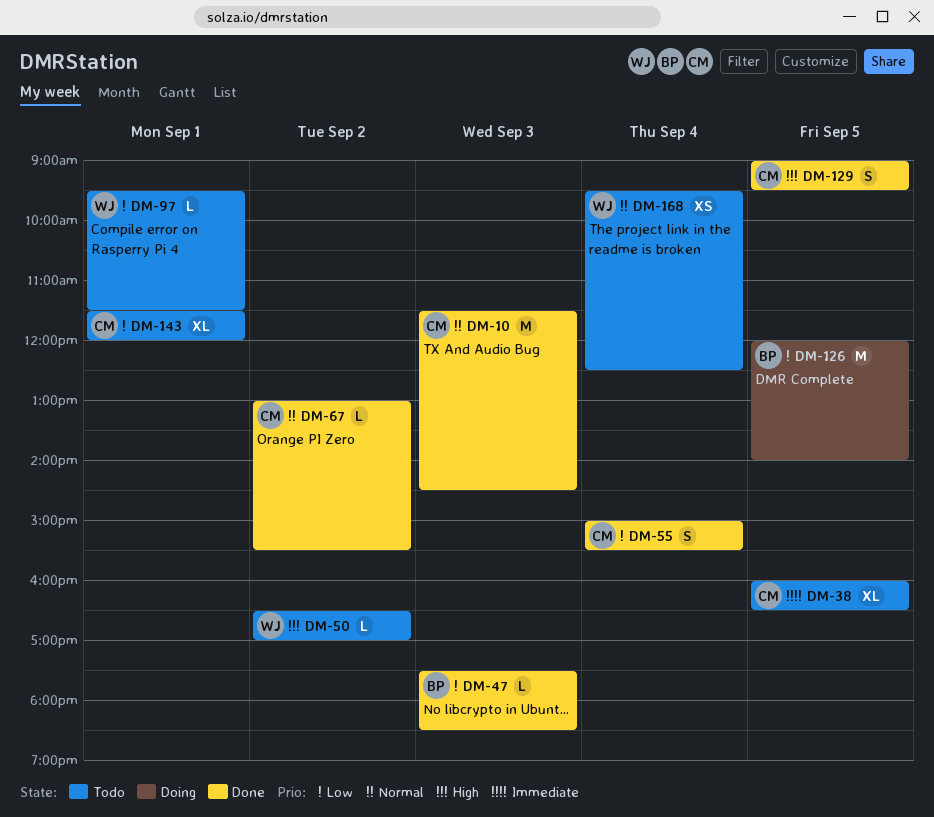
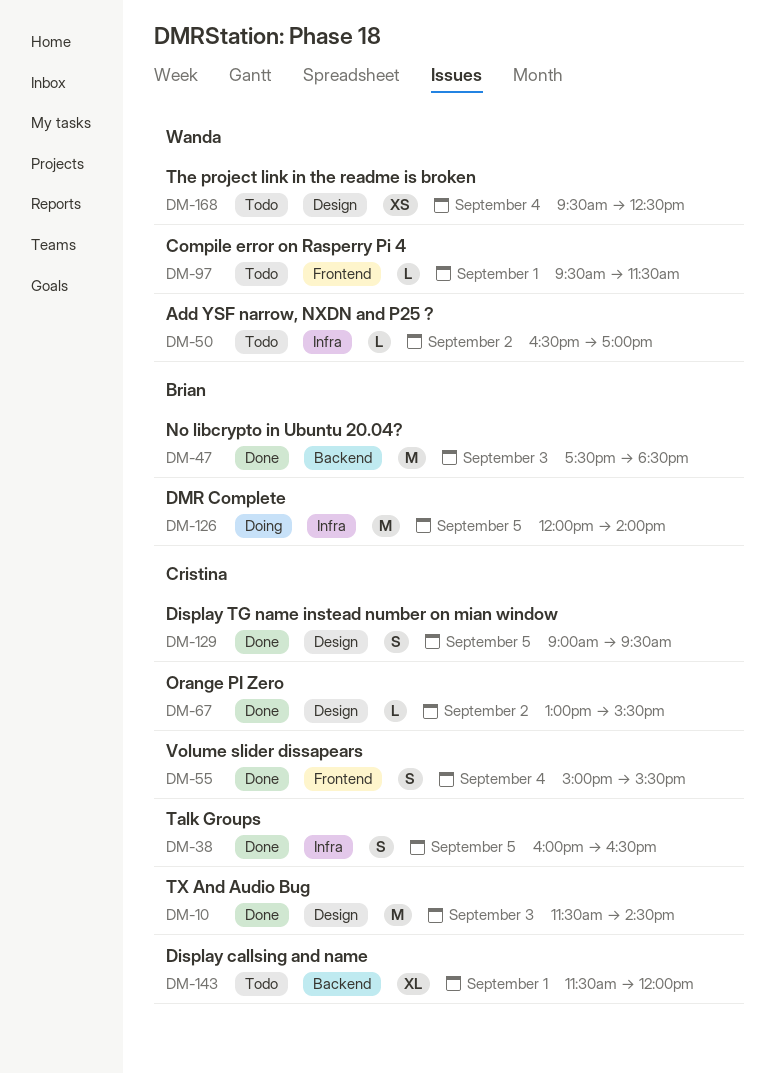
DM-38, status: Todo -> Done
DM-38, estimate: XL -> S
DM-47, estimate: L -> M

